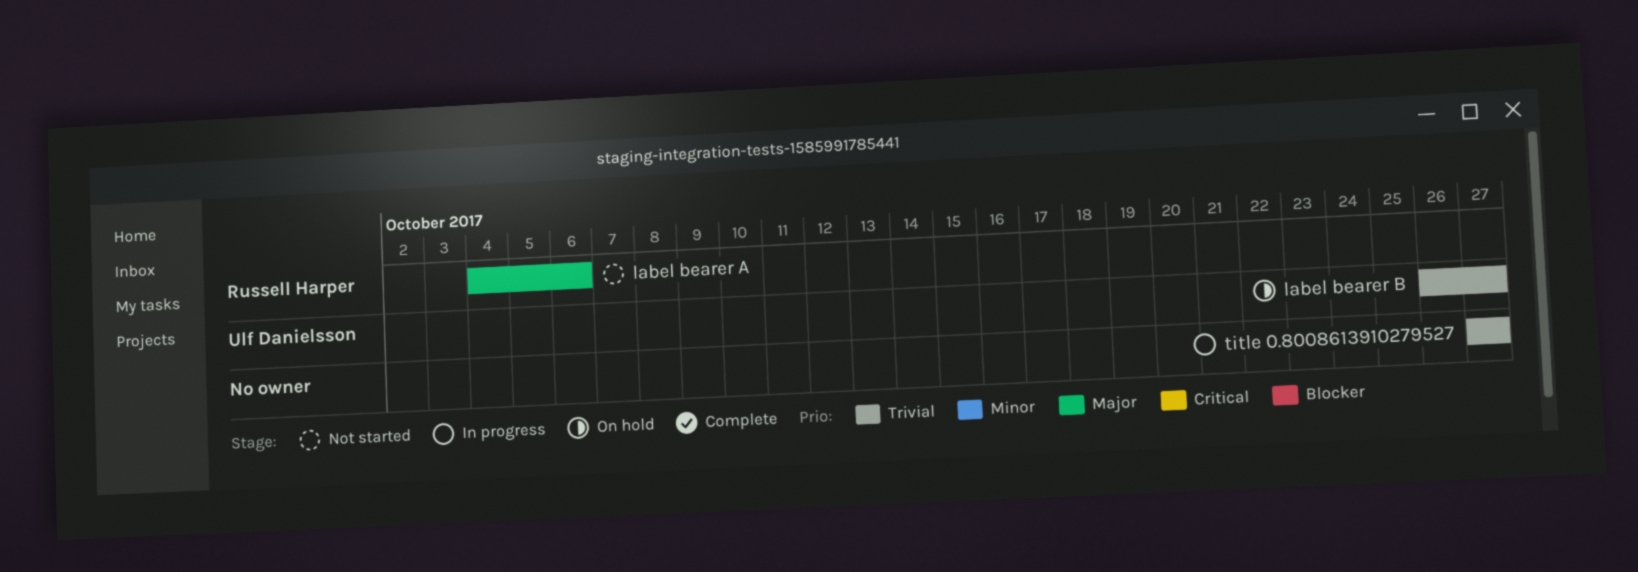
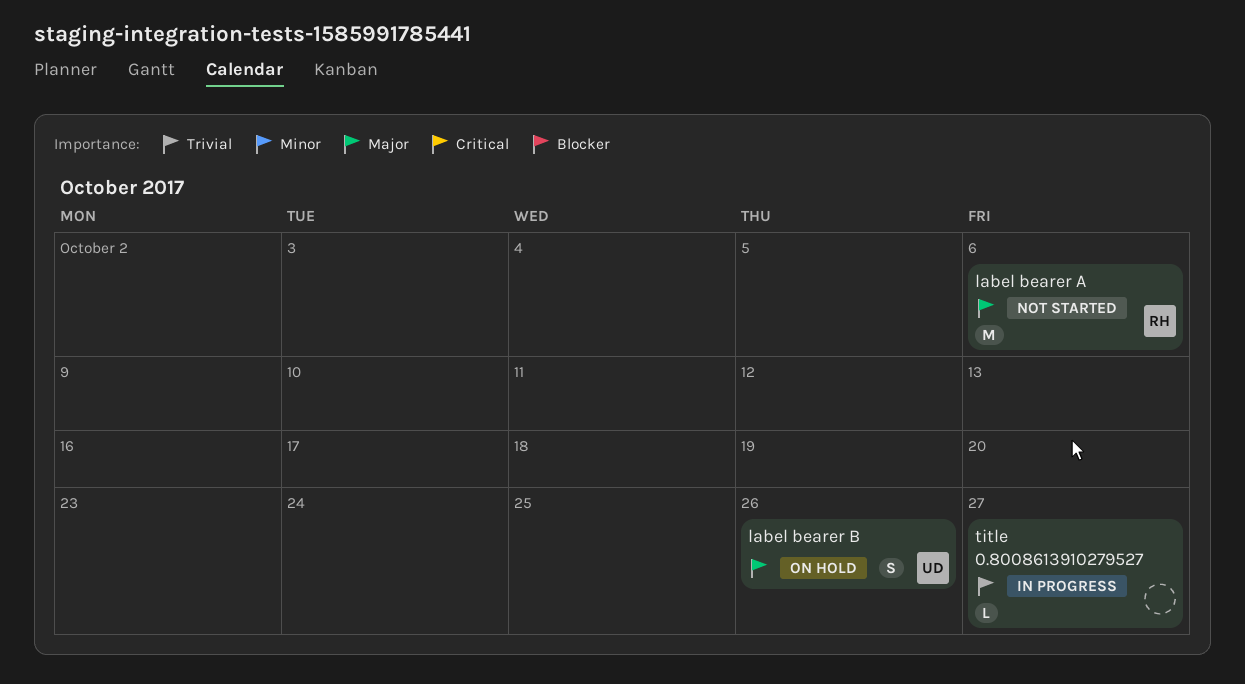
label bearer B, priority: Trivial -> Major
label bearer B, due: Oct 27 -> Oct 26

